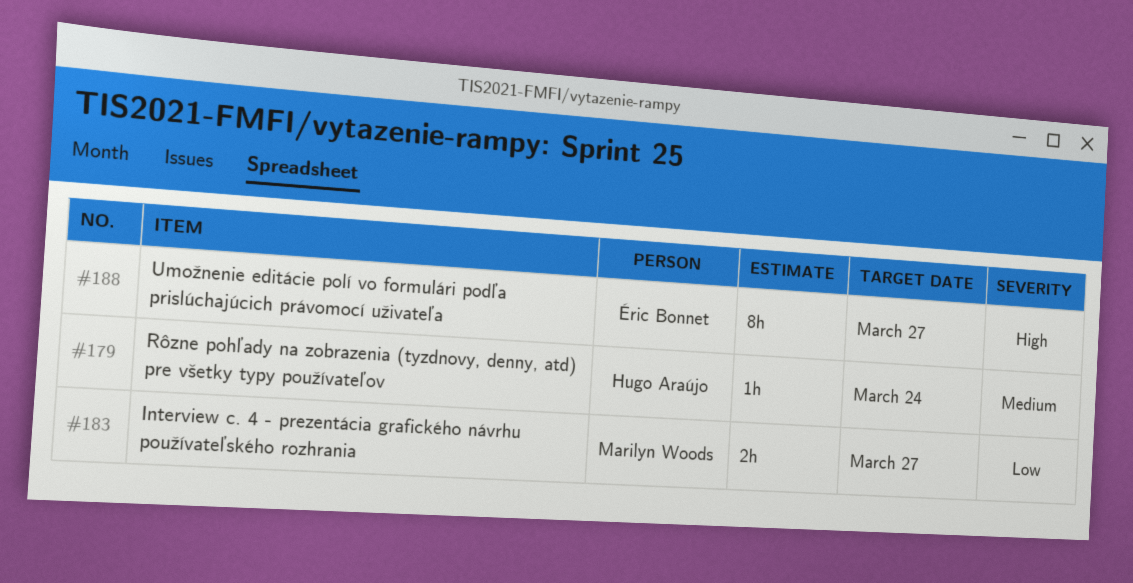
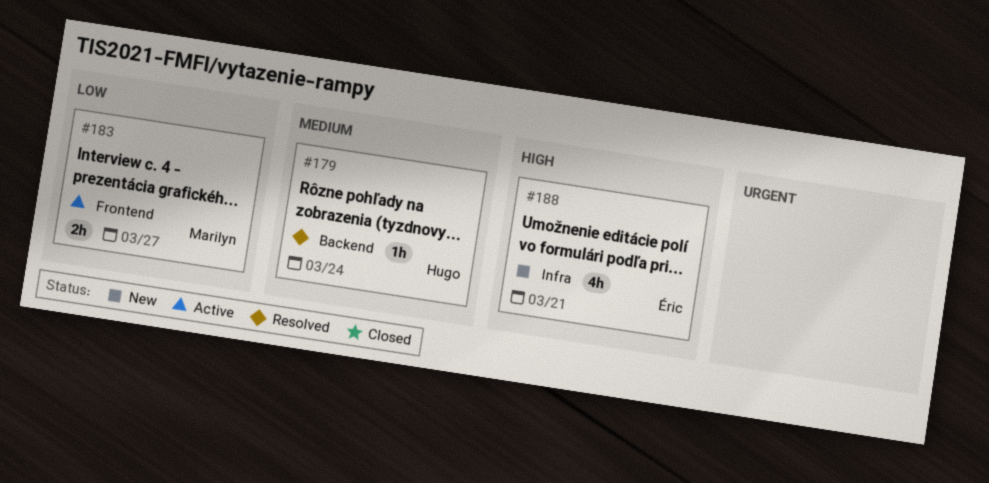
#188, estimate: 8h -> 4h
#188, due: Mar 27 -> Mar 21

